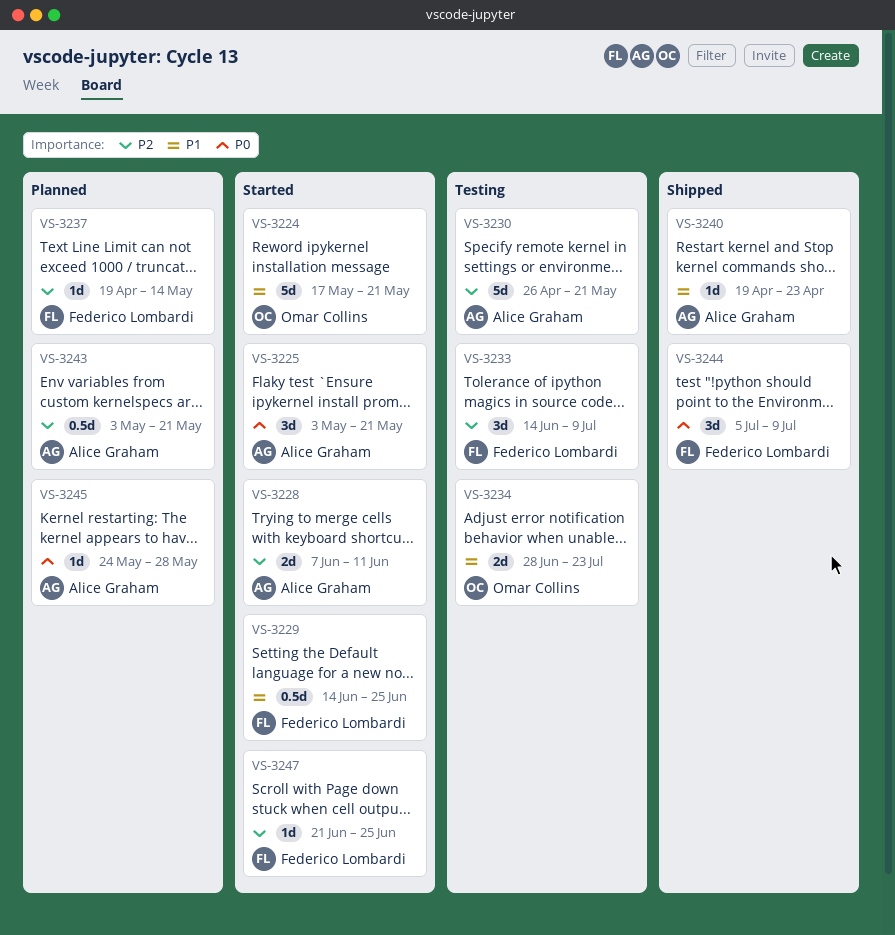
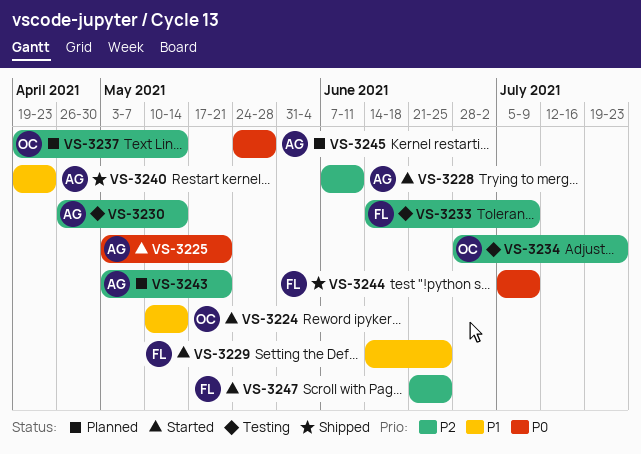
VS-3224, start: May 17 -> May 10
VS-3224, due: May 21 -> May 14
VS-3230, due: May 21 -> May 14
VS-3234, priority: P1 -> P2
VS-3237, owner: Federico Lombardi -> Omar Collins

